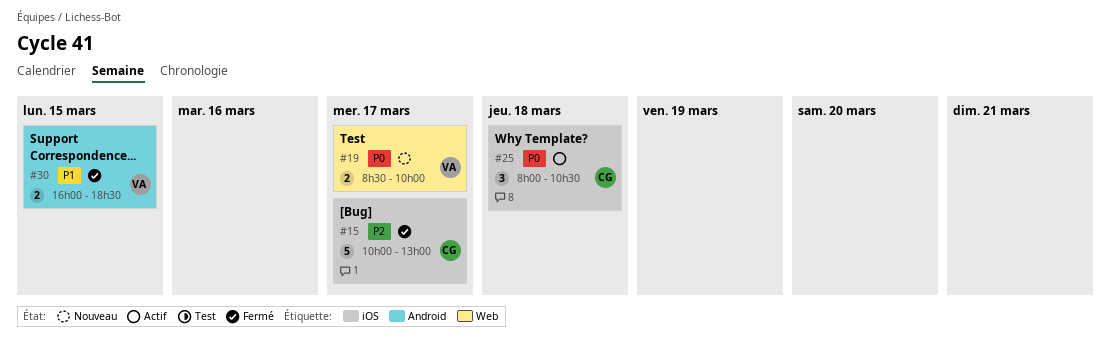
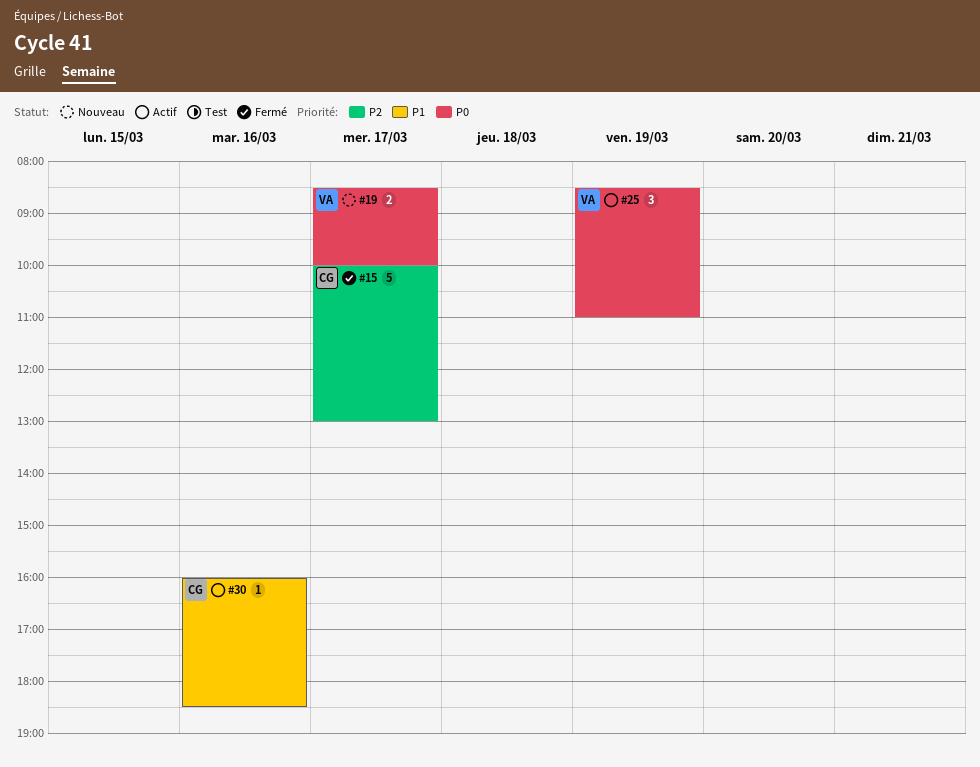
#25, owner: CG -> VA
#25, day: Mar 18 -> Mar 19
#25, begins: 08:00 -> 08:30
#25, ends: 10:30 -> 11:00
#30, status: Fermé -> Actif
#30, owner: VA -> CG
#30, estimate: 2 -> 1
#30, day: Mar 15 -> Mar 16

